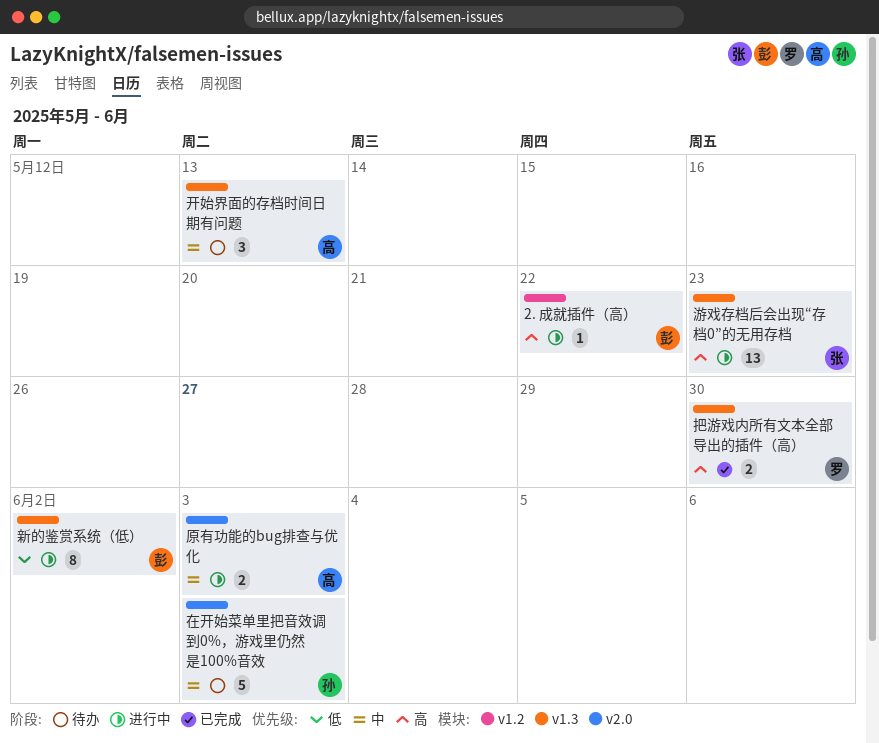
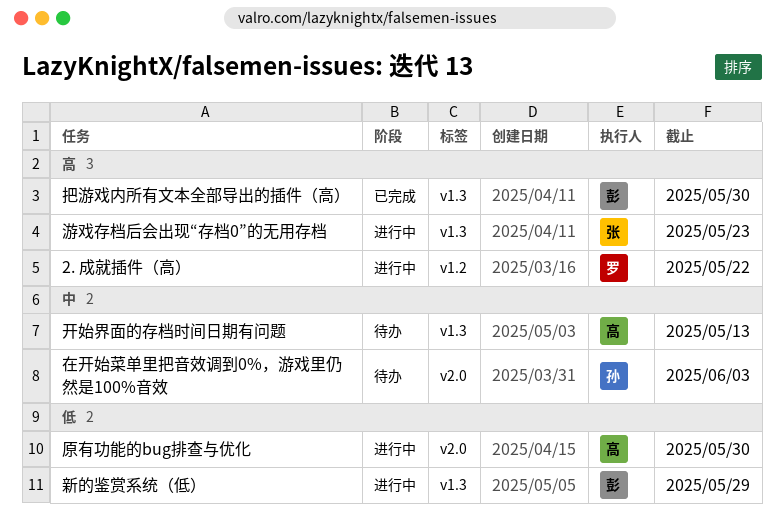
2. 成就插件（高）, owner: 彭 -> 罗
原有功能的bug排查与优化, priority: 中 -> 低
原有功能的bug排查与优化, due: Jun 3 -> May 30
把游戏内所有文本全部导出的插件（高）, owner: 罗 -> 彭
新的鉴赏系统（低）, due: Jun 2 -> May 29

